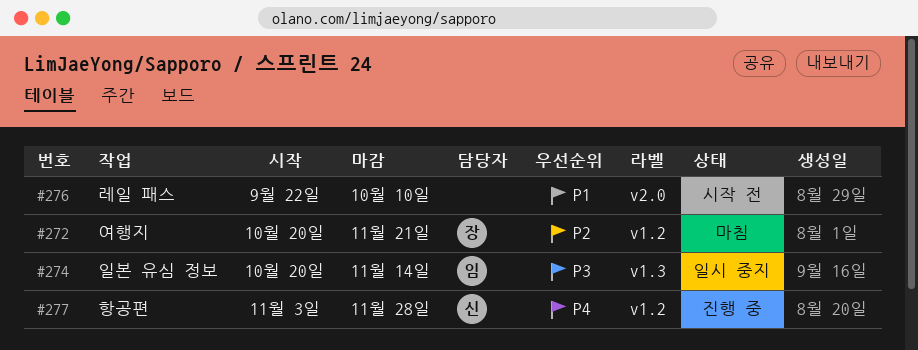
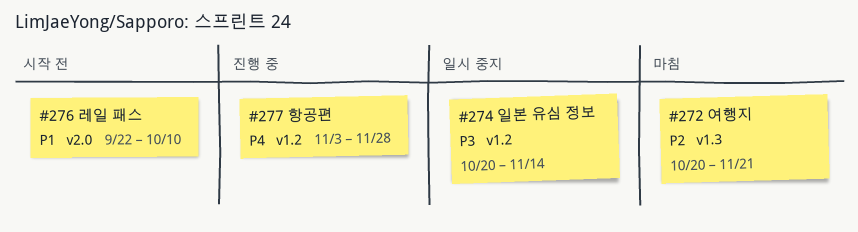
#272, label: v1.2 -> v1.3
#274, label: v1.3 -> v1.2

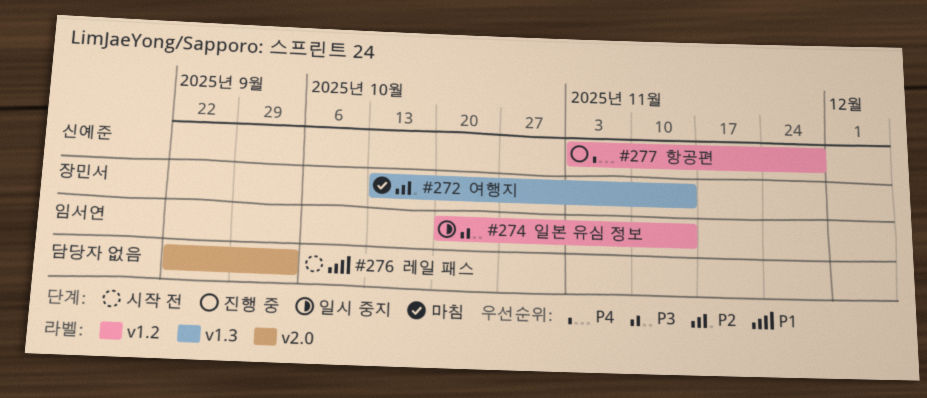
#272, start: Oct 20 -> Oct 13
#272, due: Nov 21 -> Nov 14
#276, due: Oct 10 -> Oct 3

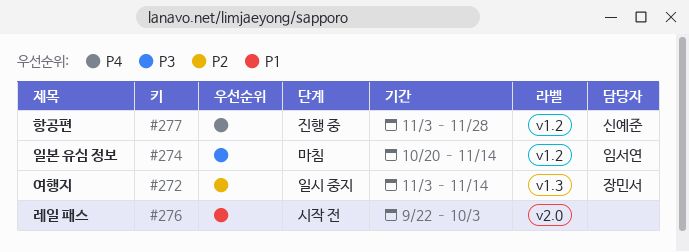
#272, status: 마침 -> 일시 중지
#272, start: Oct 13 -> Nov 3
#274, status: 일시 중지 -> 마침

